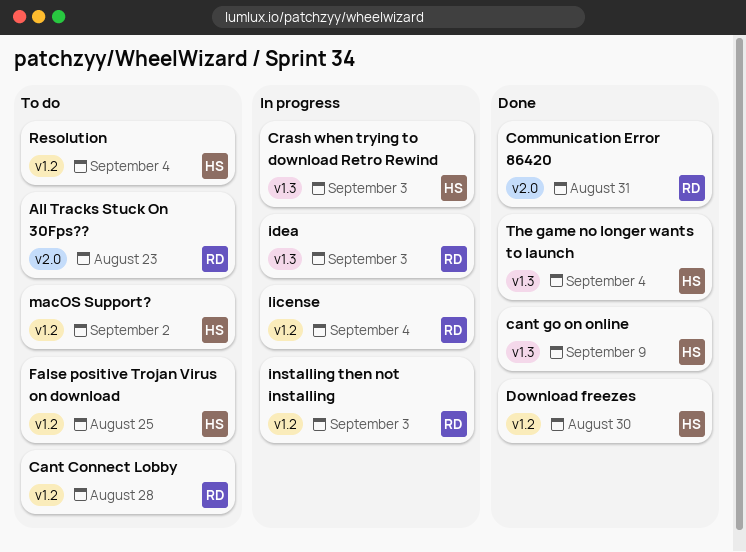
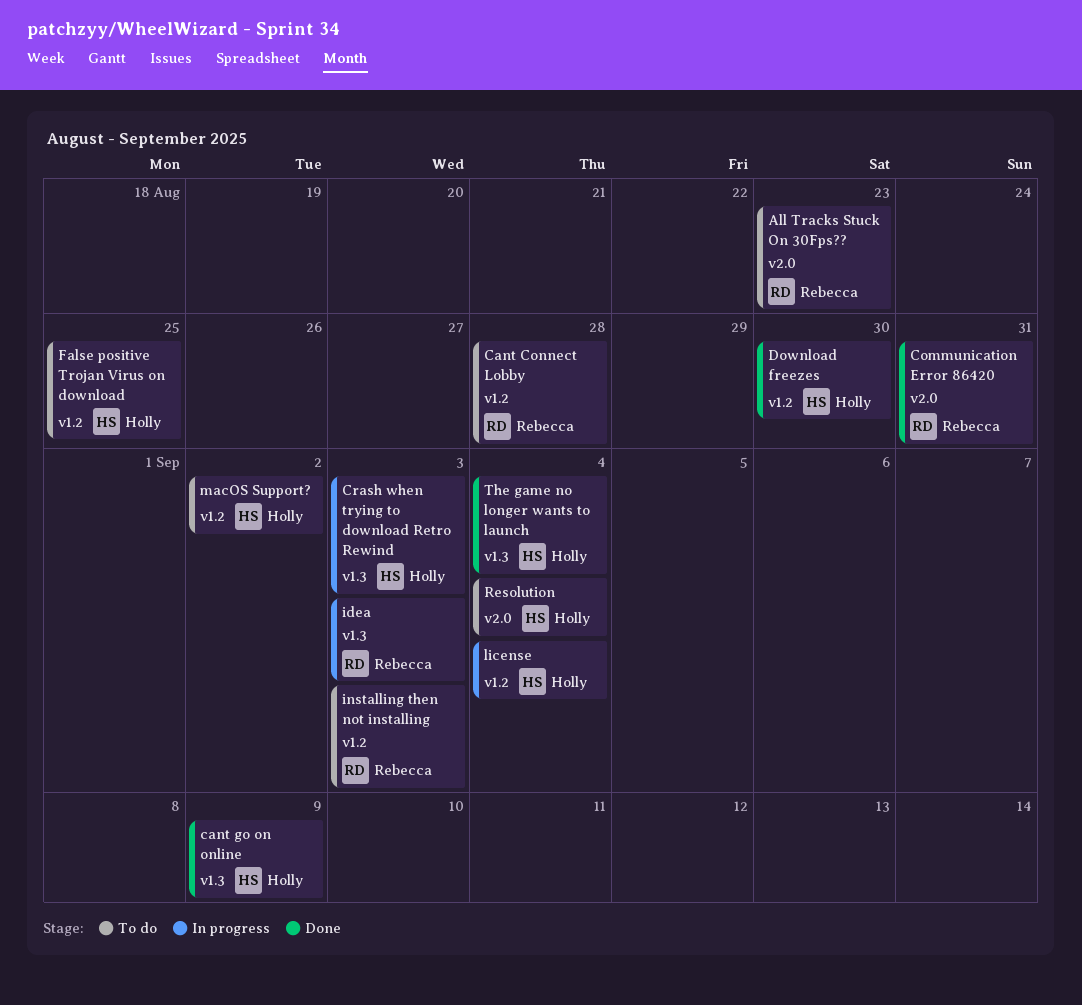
installing then not installing, status: In progress -> To do
license, owner: Rebecca -> Holly
Resolution, label: v1.2 -> v2.0

